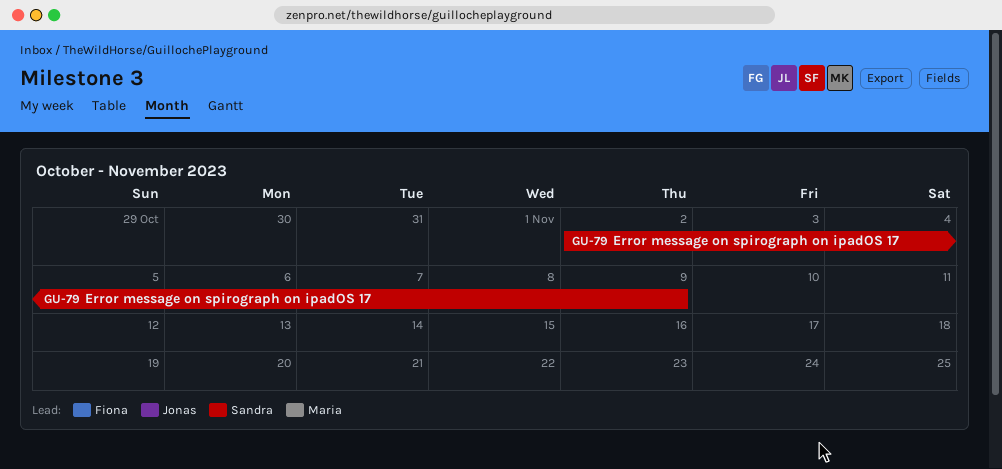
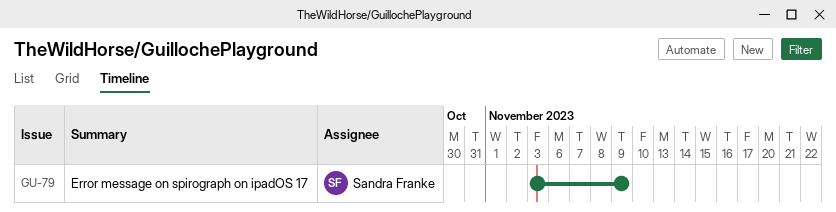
GU-79, start: Nov 2 -> Nov 3

